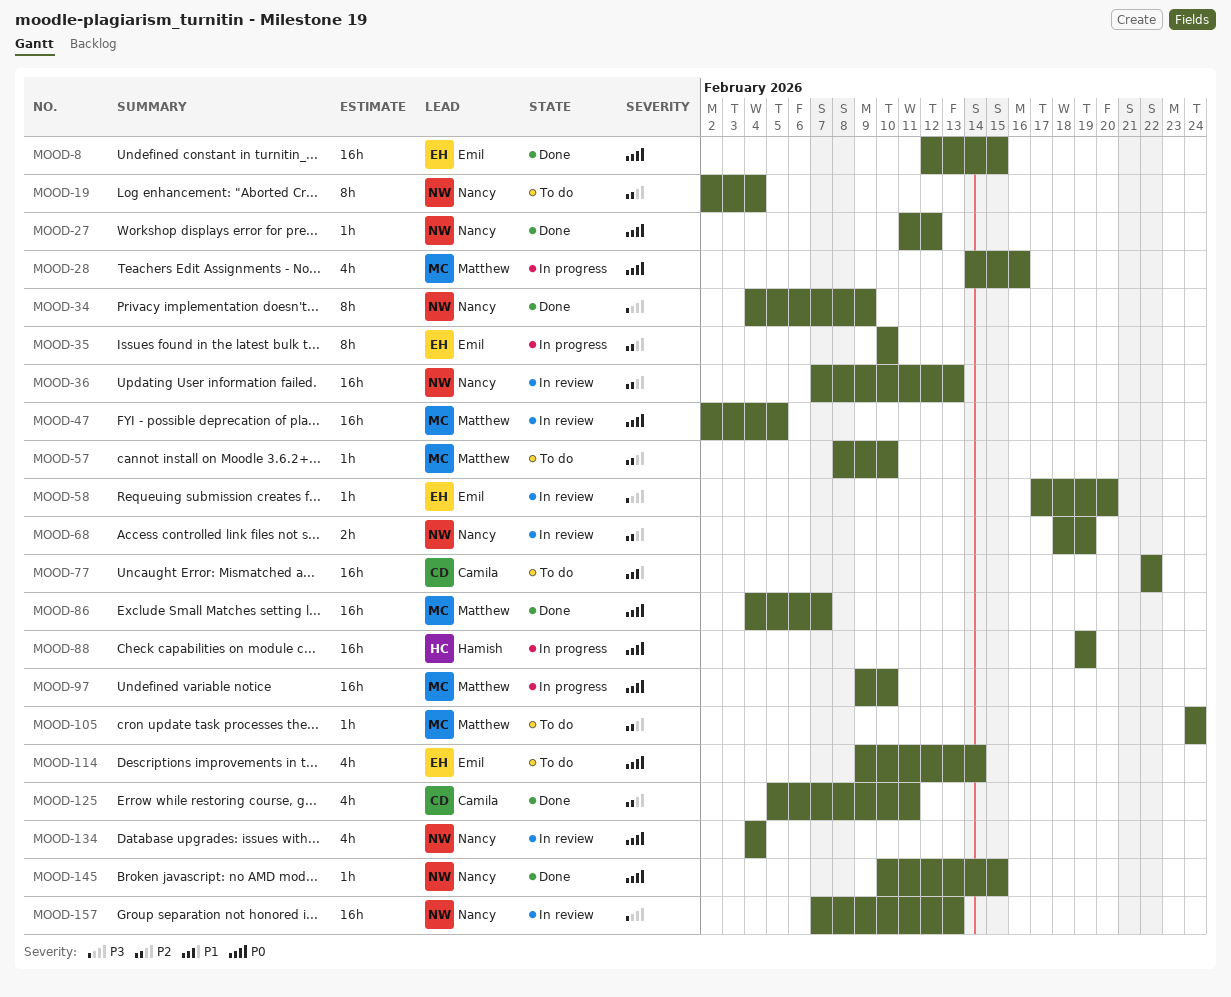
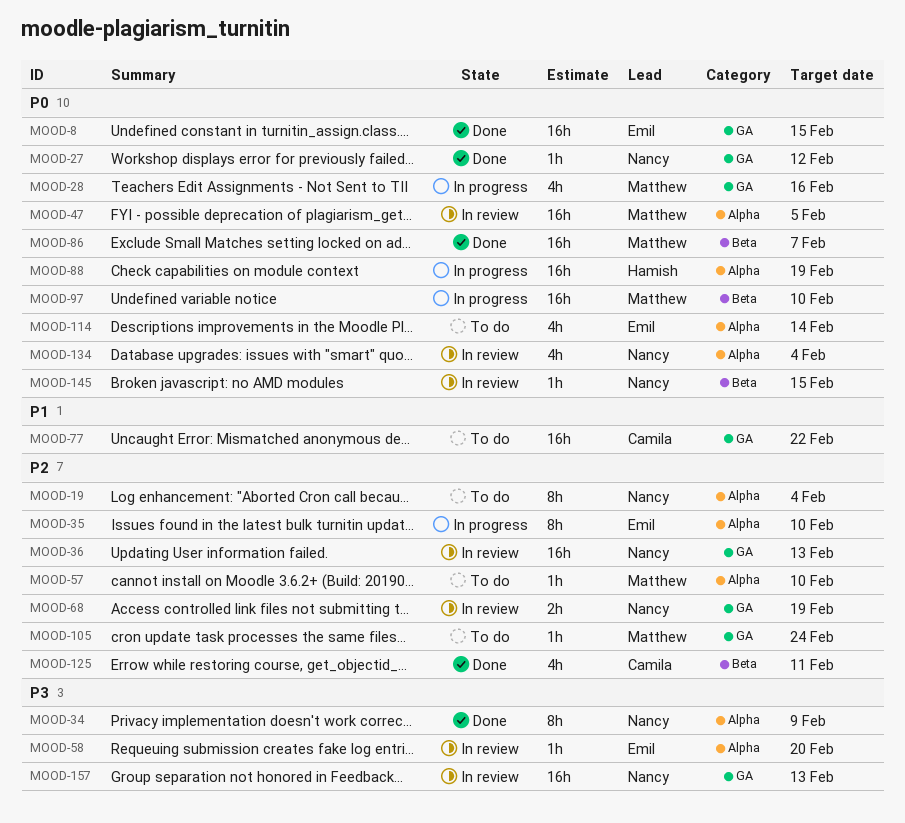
MOOD-145, status: Done -> In review

